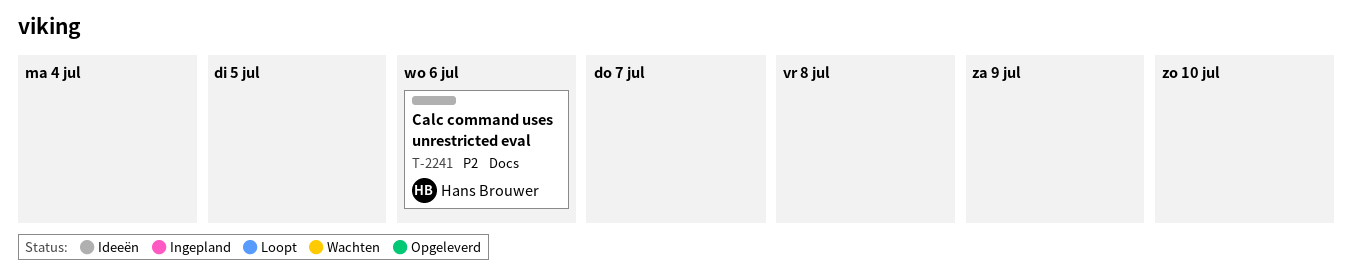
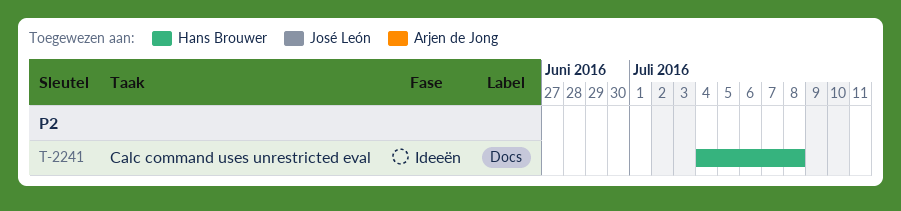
T-2241, due: Jul 6 -> Jul 8

